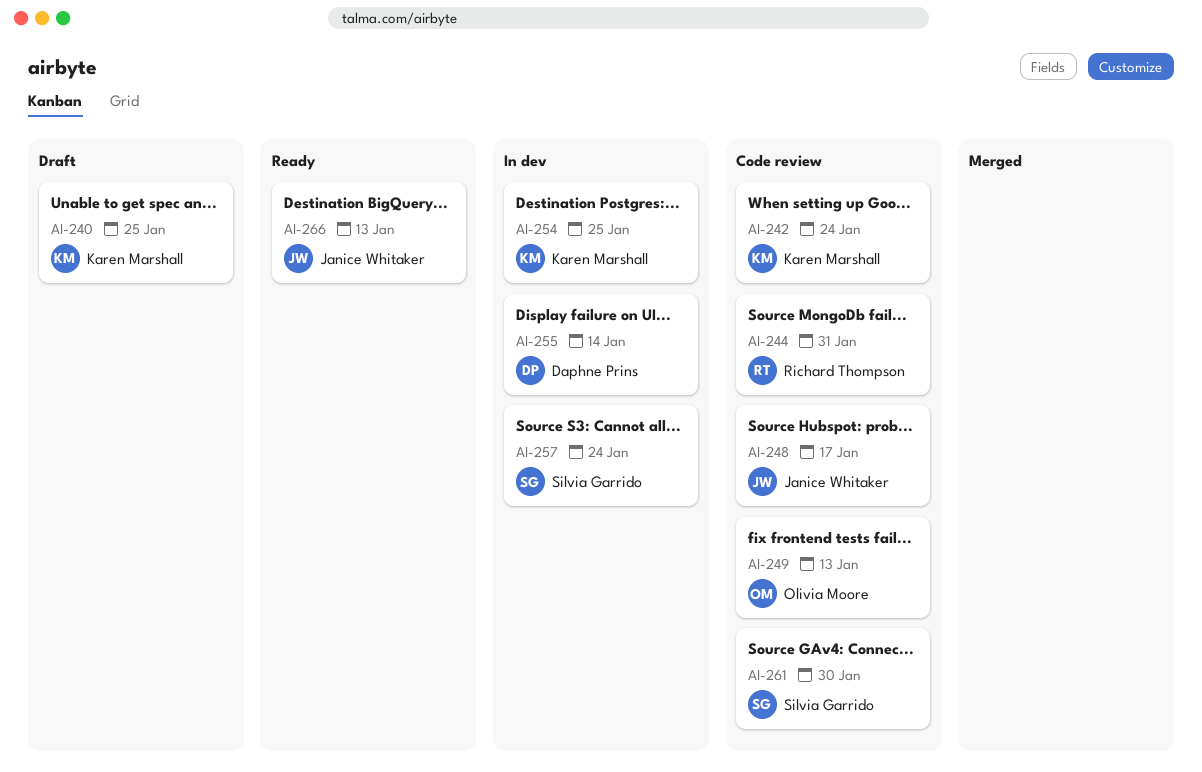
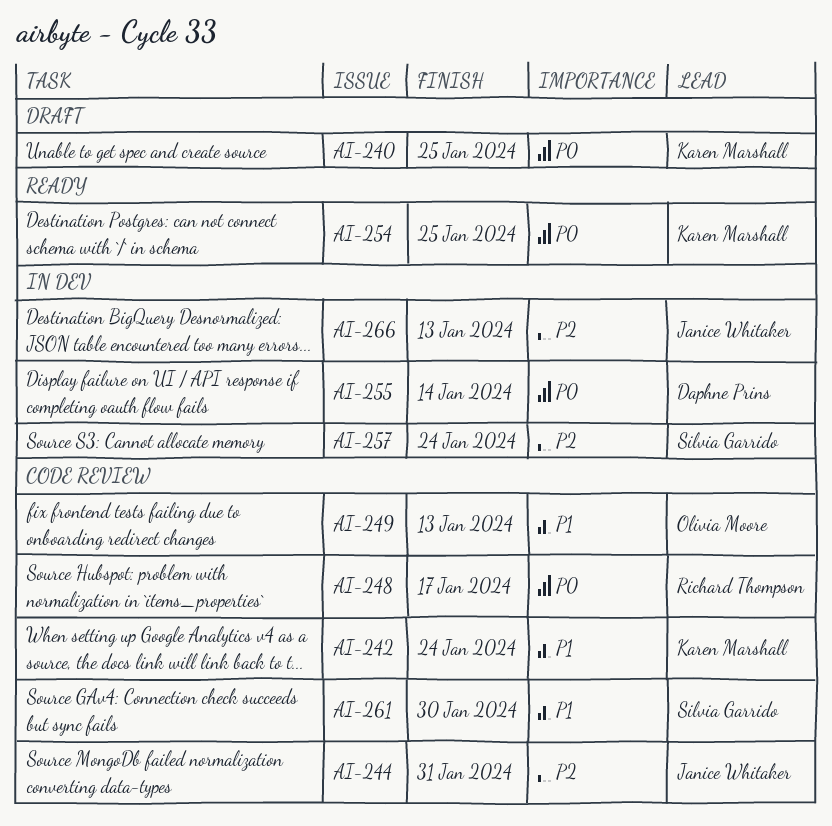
AI-244, owner: Richard Thompson -> Janice Whitaker
AI-248, owner: Janice Whitaker -> Richard Thompson
AI-254, status: In dev -> Ready
AI-266, status: Ready -> In dev

